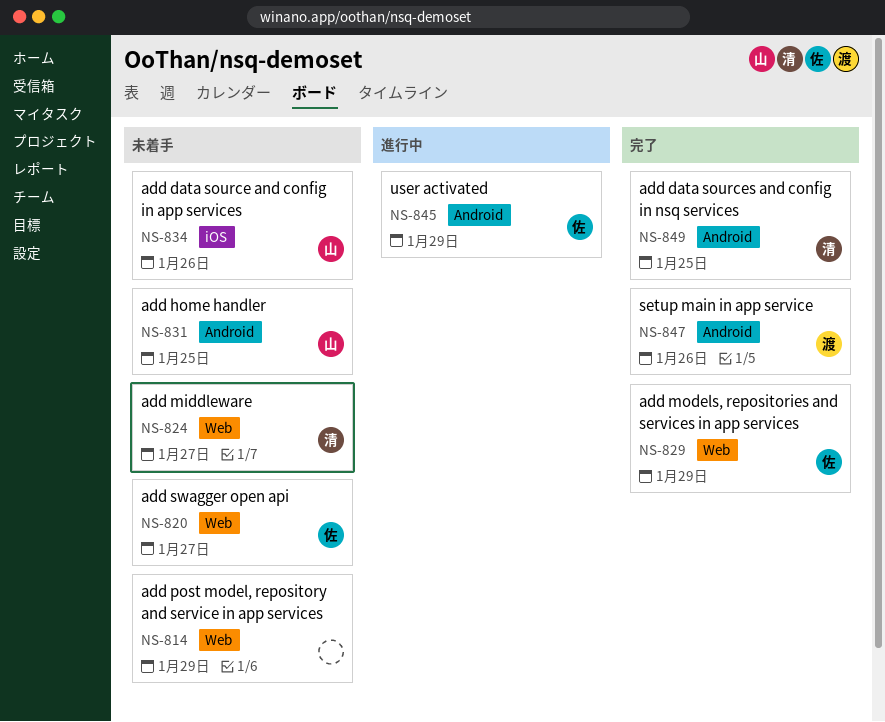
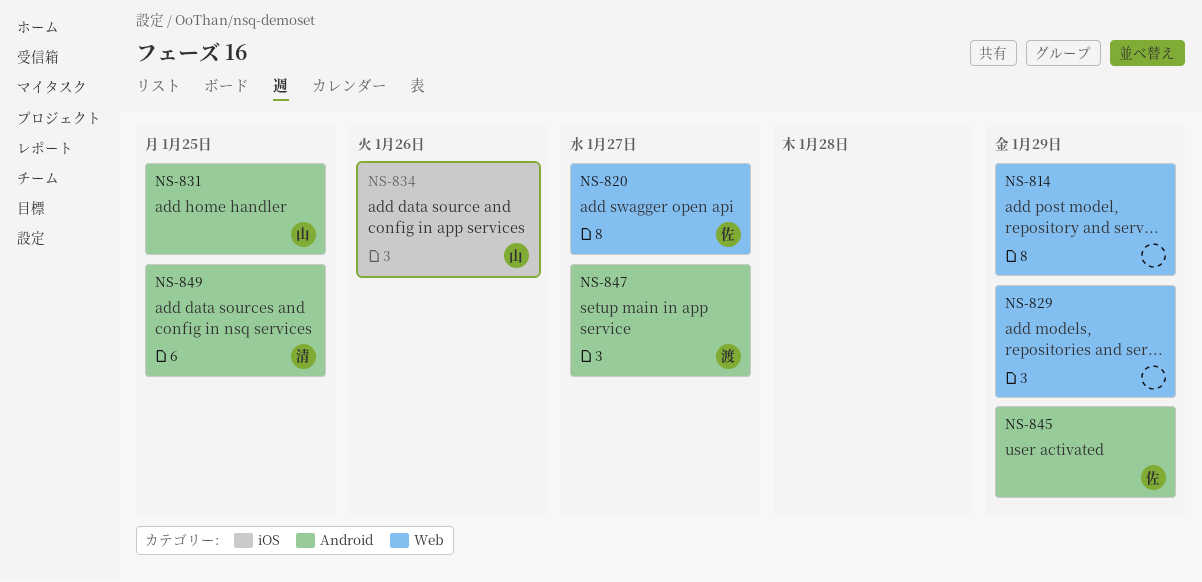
NS-824: present -> none
NS-829, owner: 佐 -> none
NS-847, due: Jan 26 -> Jan 27

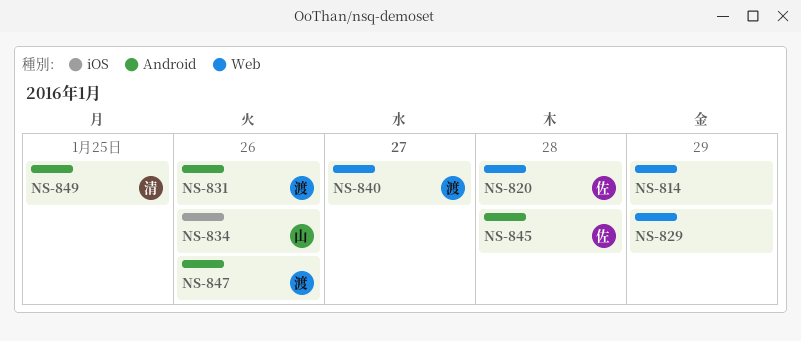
NS-820, due: Jan 27 -> Jan 28
NS-831, owner: 山 -> 渡
NS-831, due: Jan 25 -> Jan 26
NS-840: none -> present
NS-845, due: Jan 29 -> Jan 28
NS-847, due: Jan 27 -> Jan 26

